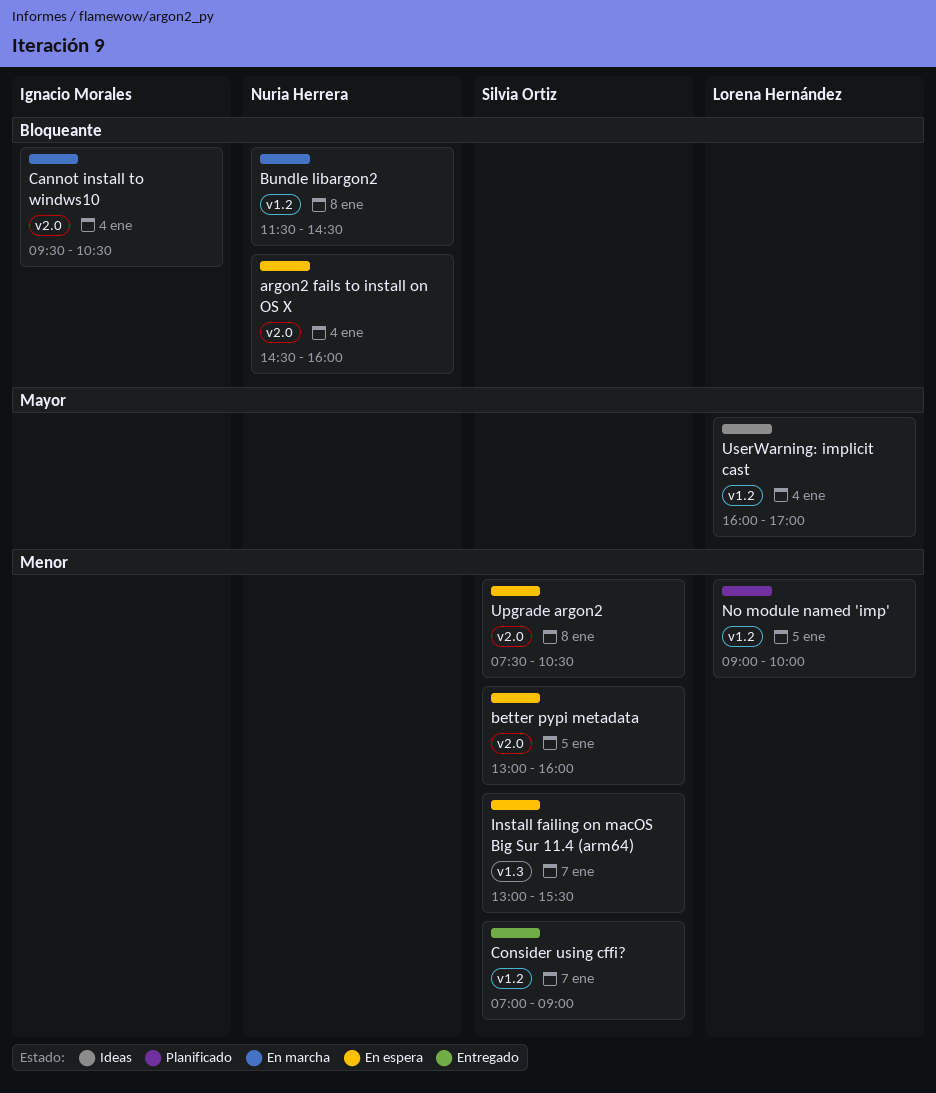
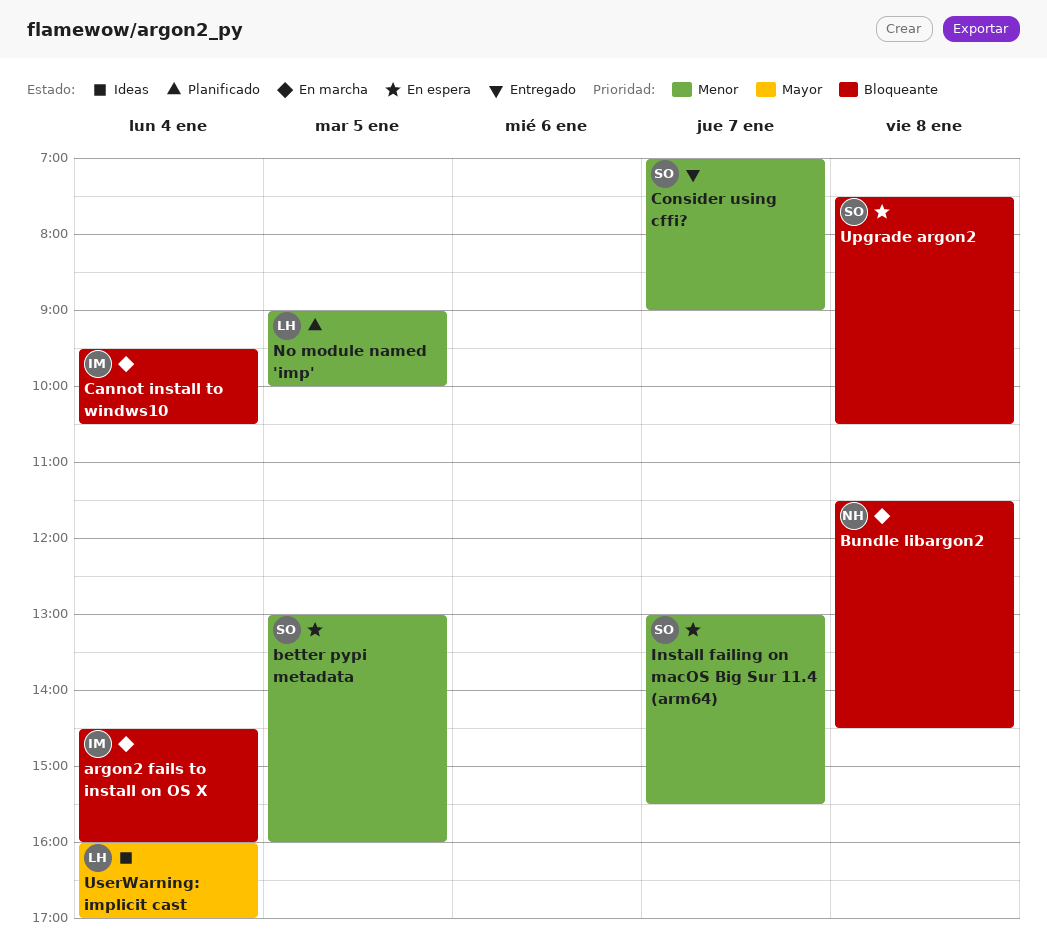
argon2 fails to install on OS X, status: En espera -> En marcha
argon2 fails to install on OS X, owner: Nuria Herrera -> Ignacio Morales
Upgrade argon2, priority: Menor -> Bloqueante

